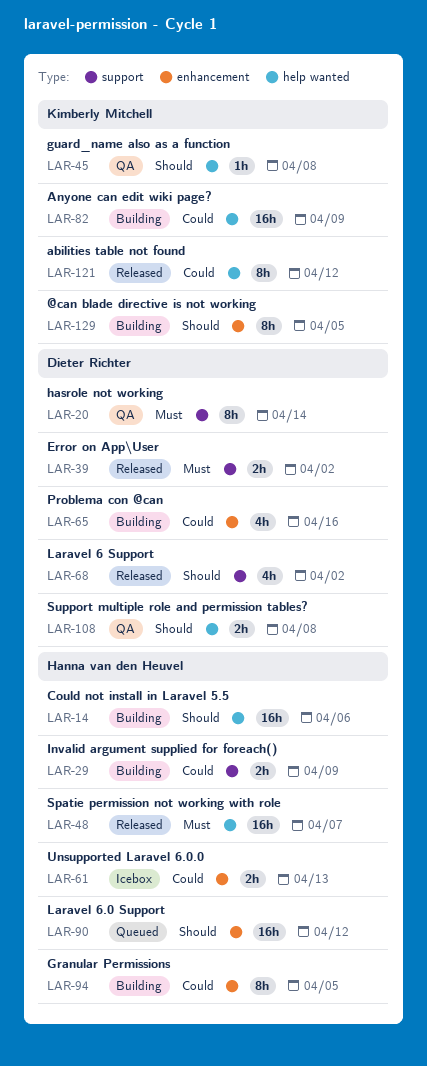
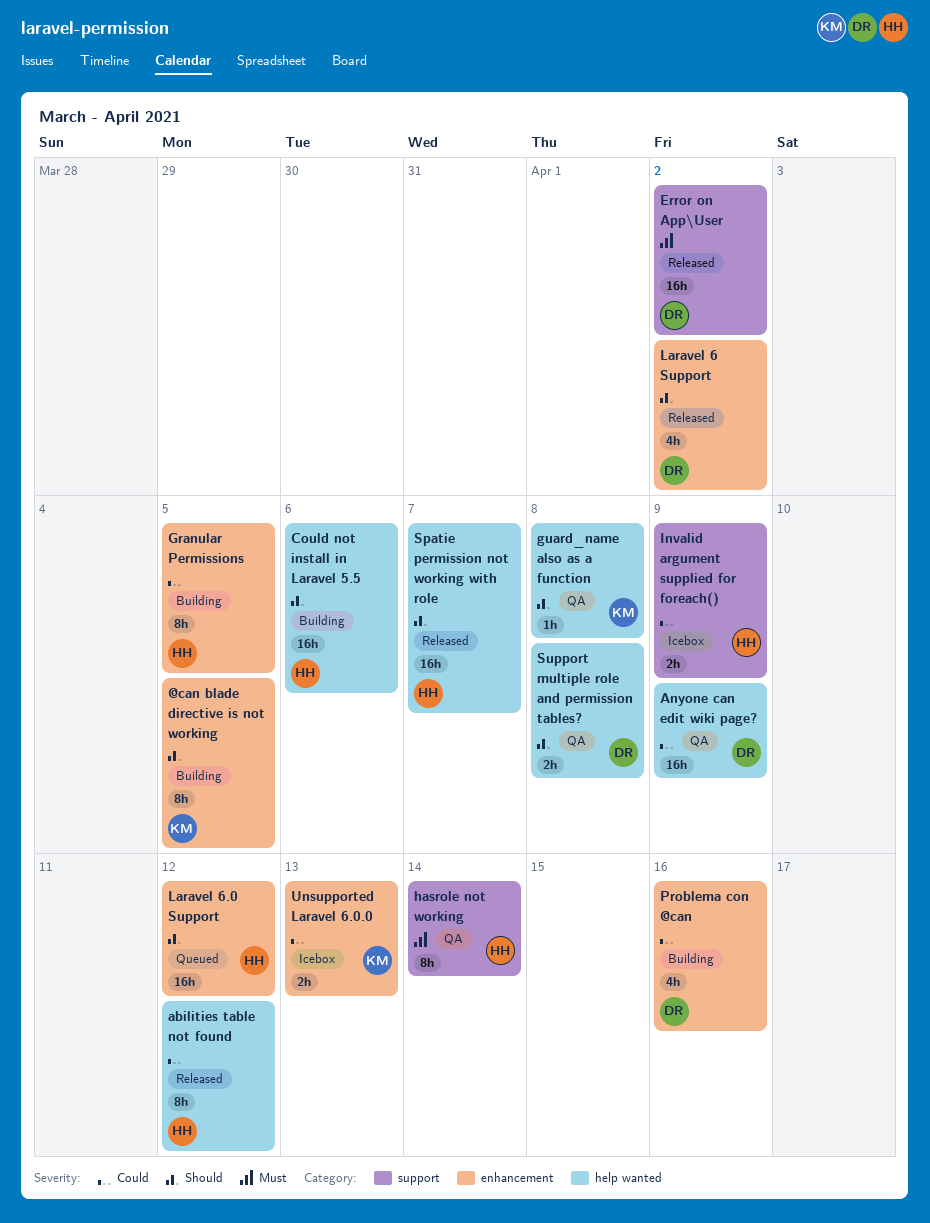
abilities table not found, owner: Kimberly Mitchell -> Hanna van den Heuvel
Anyone can edit wiki page?, status: Building -> QA
Anyone can edit wiki page?, owner: Kimberly Mitchell -> Dieter Richter
Error on App\User, estimate: 2h -> 16h
hasrole not working, owner: Dieter Richter -> Hanna van den Heuvel
Invalid argument supplied for foreach(), status: Building -> Icebox
Laravel 6 Support, label: support -> enhancement
Spatie permission not working with role, priority: Must -> Should
Unsupported Laravel 6.0.0, owner: Hanna van den Heuvel -> Kimberly Mitchell

